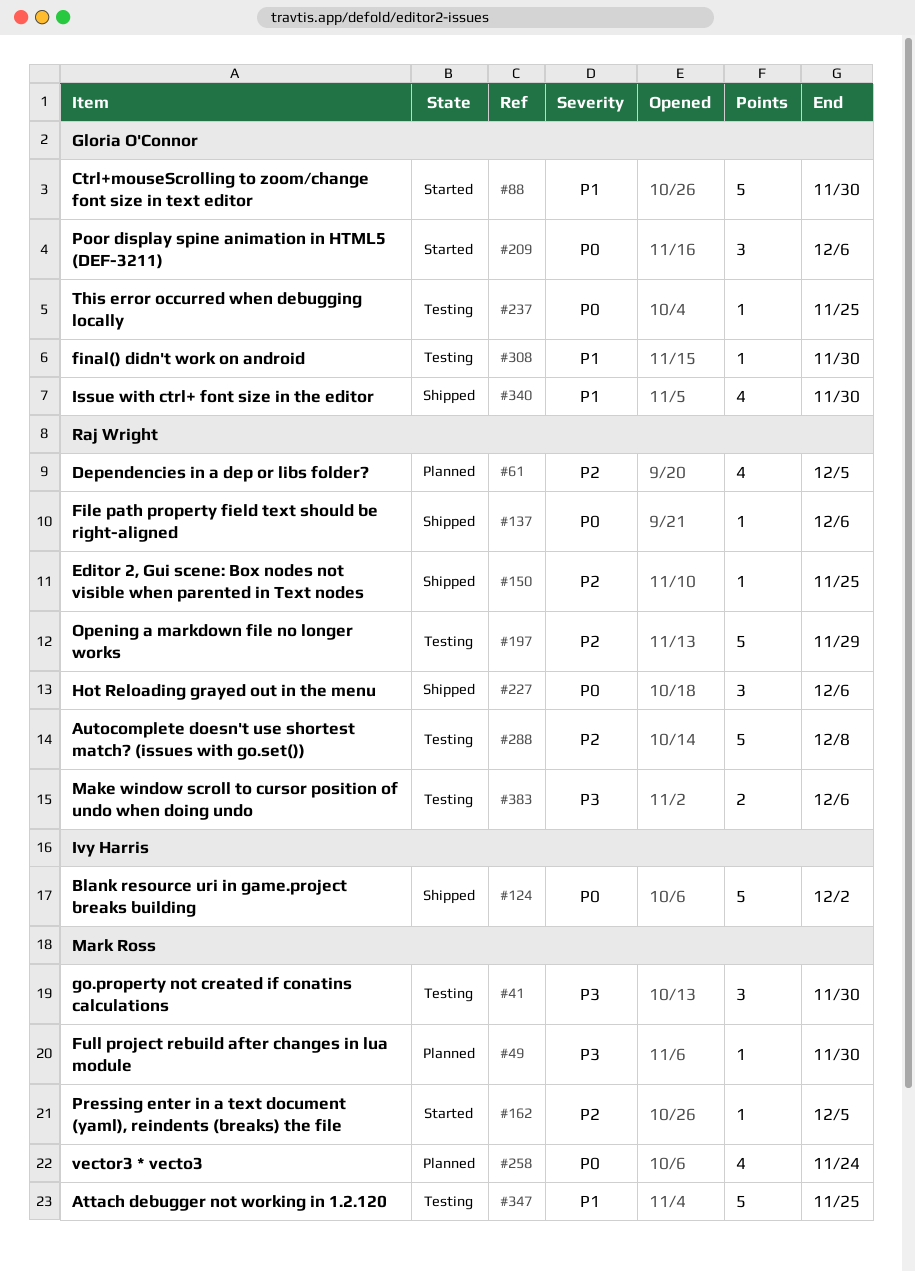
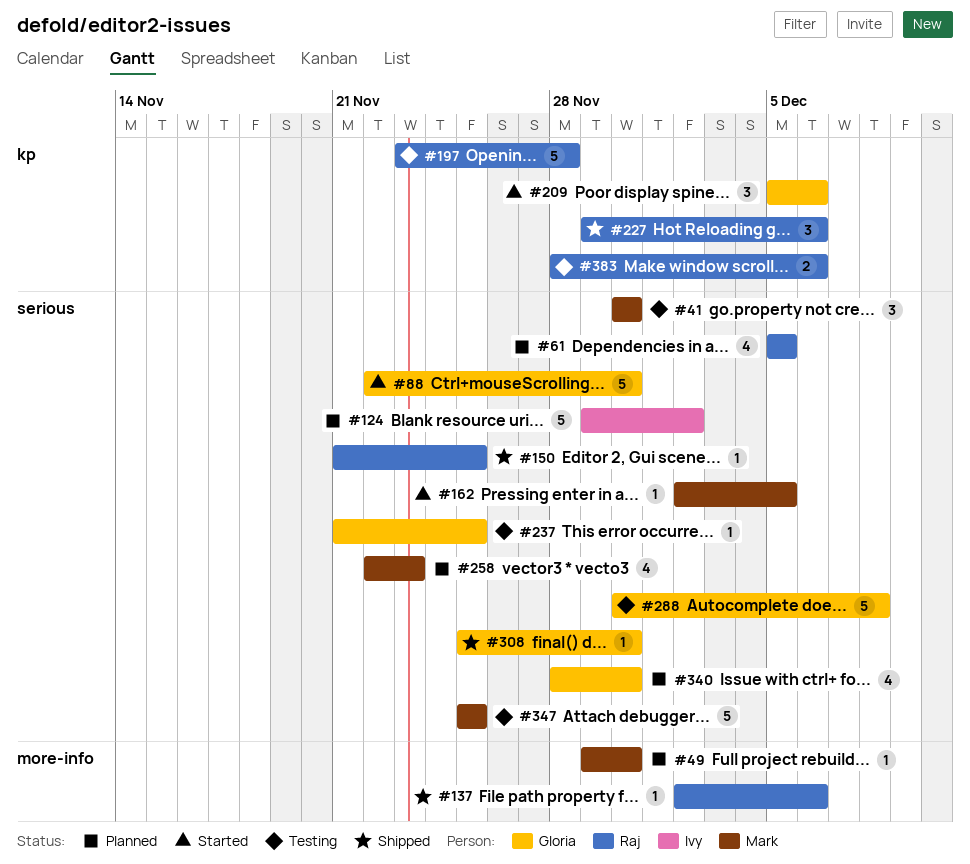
#124, status: Shipped -> Planned
#197, due: Nov 29 -> Nov 28
#258, due: Nov 24 -> Nov 23
#288, owner: Raj Wright -> Gloria O'Connor
#308, status: Testing -> Shipped
#340, status: Shipped -> Planned

